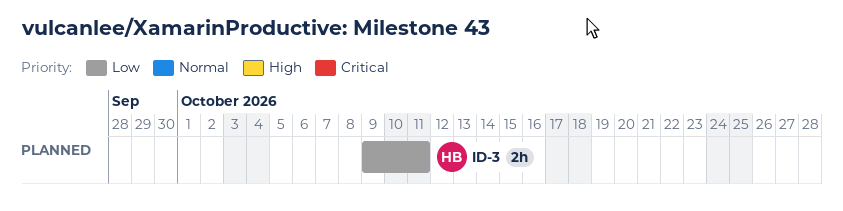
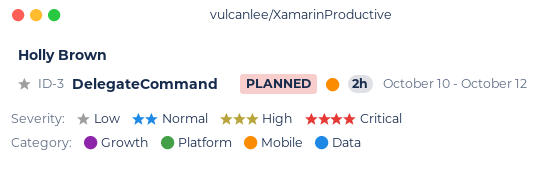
ID-3, start: Oct 9 -> Oct 10
ID-3, due: Oct 11 -> Oct 12

